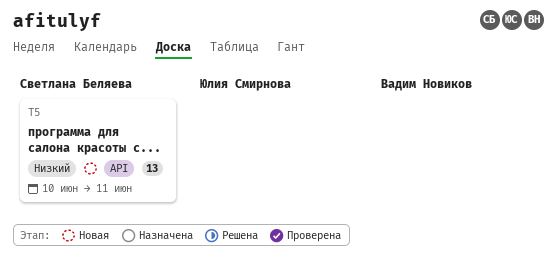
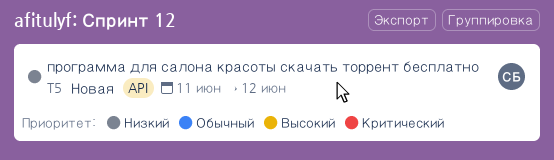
T5, start: Jun 10 -> Jun 11
T5, due: Jun 11 -> Jun 12

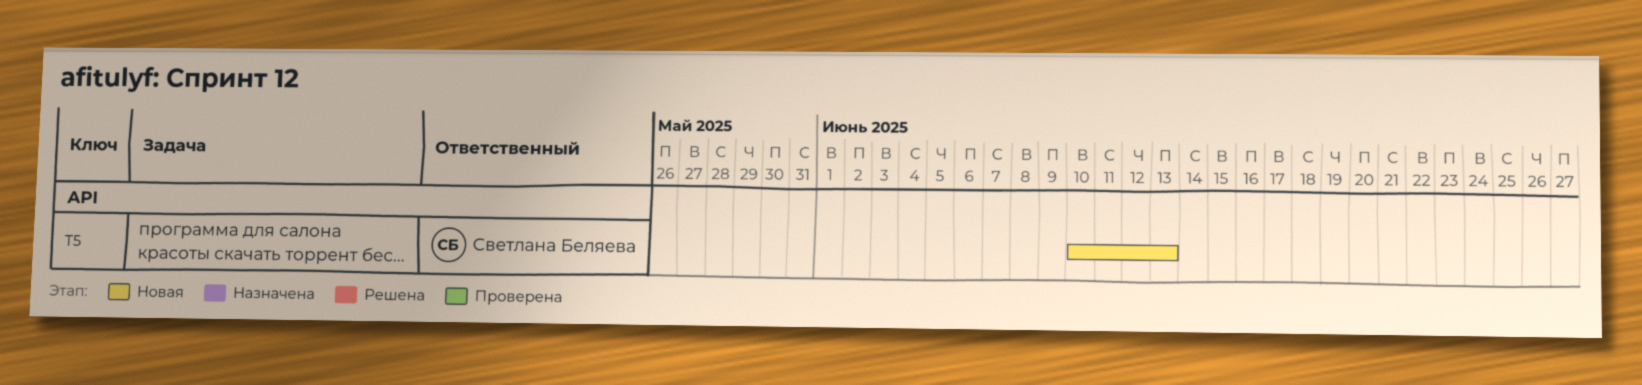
T5, start: Jun 11 -> Jun 10
T5, due: Jun 12 -> Jun 13

